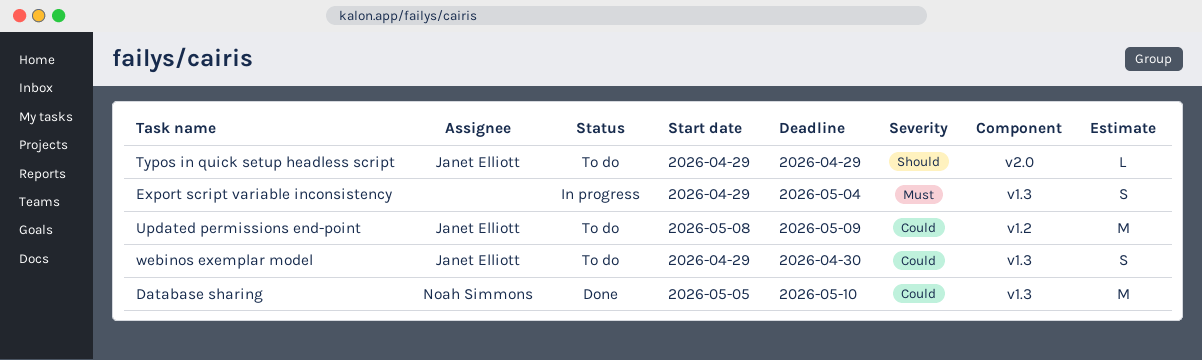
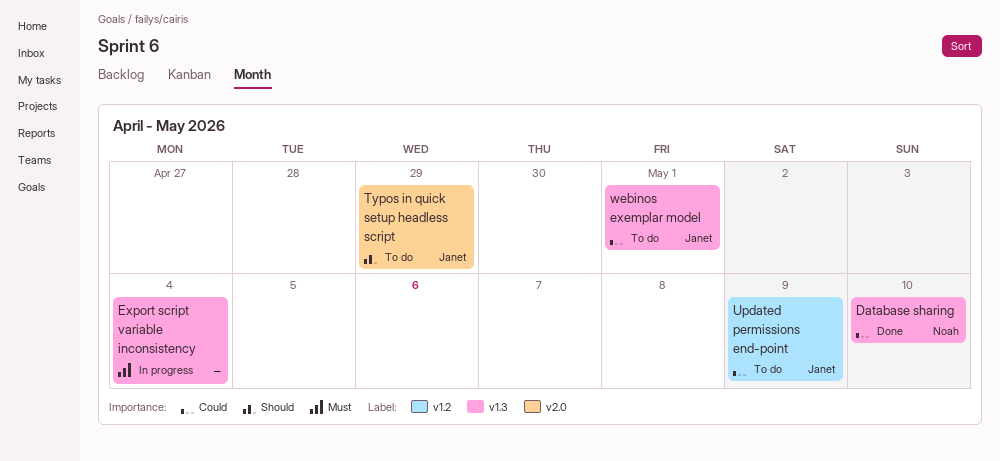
webinos exemplar model, due: Apr 30 -> May 1

